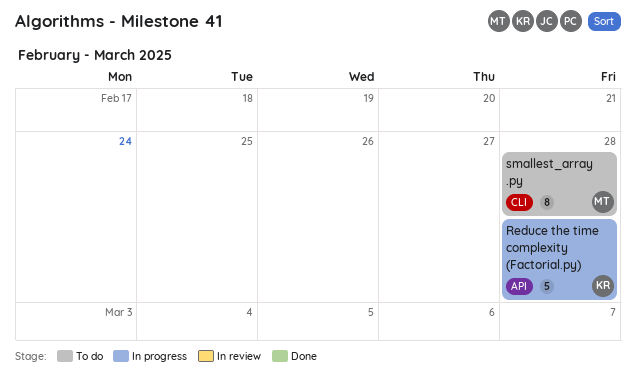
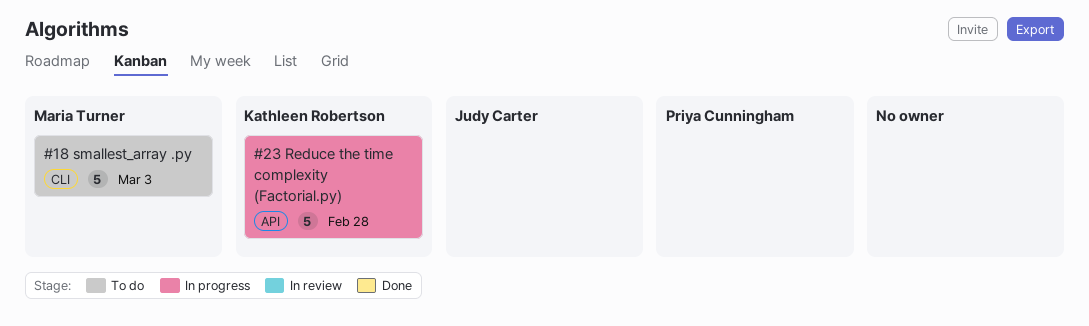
smallest_array .py, estimate: 8 -> 5
smallest_array .py, due: Feb 28 -> Mar 3

